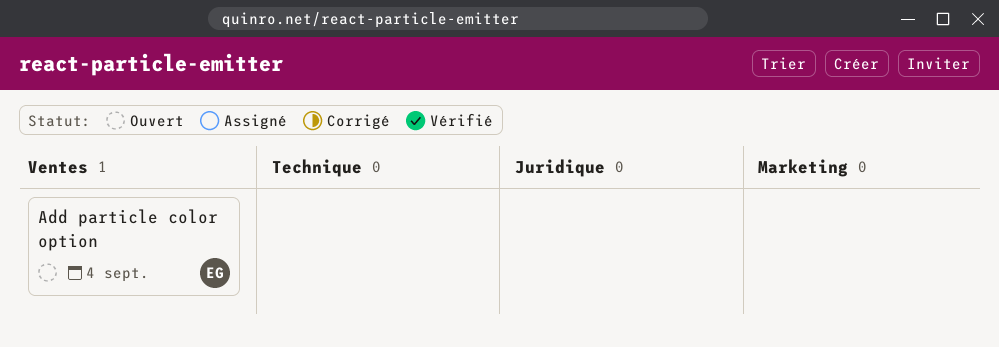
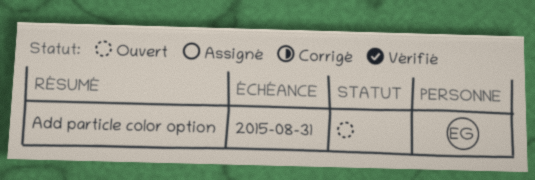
Add particle color option, due: Sep 4 -> Aug 31

